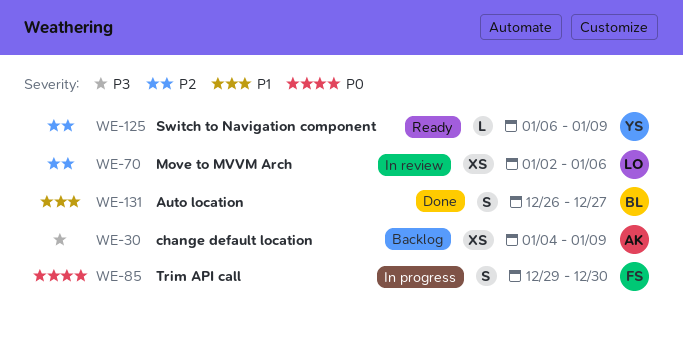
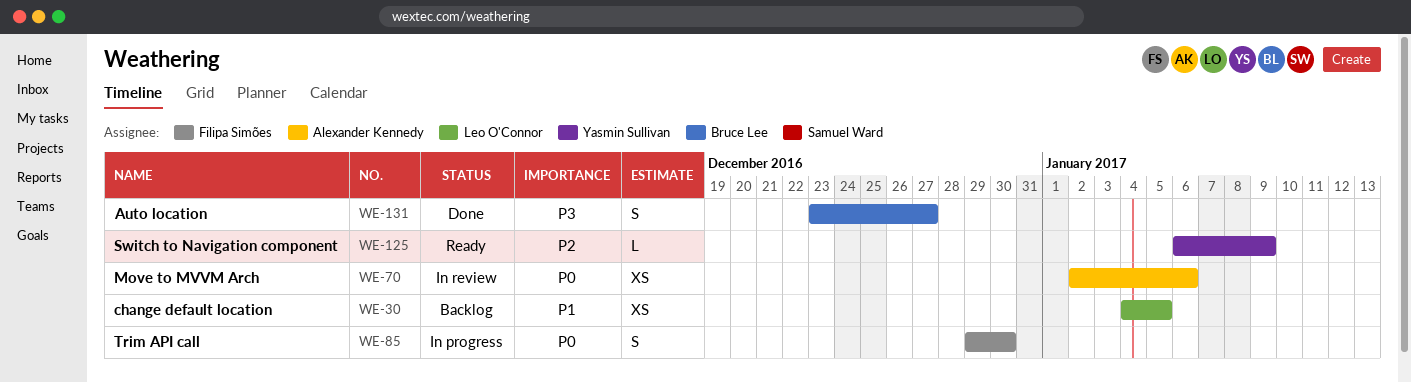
WE-30, owner: Alexander Kennedy -> Leo O'Connor
WE-30, priority: P3 -> P1
WE-30, due: Jan 9 -> Jan 5
WE-70, owner: Leo O'Connor -> Alexander Kennedy
WE-70, priority: P2 -> P0
WE-131, priority: P1 -> P3
WE-131, start: Dec 26 -> Dec 23

